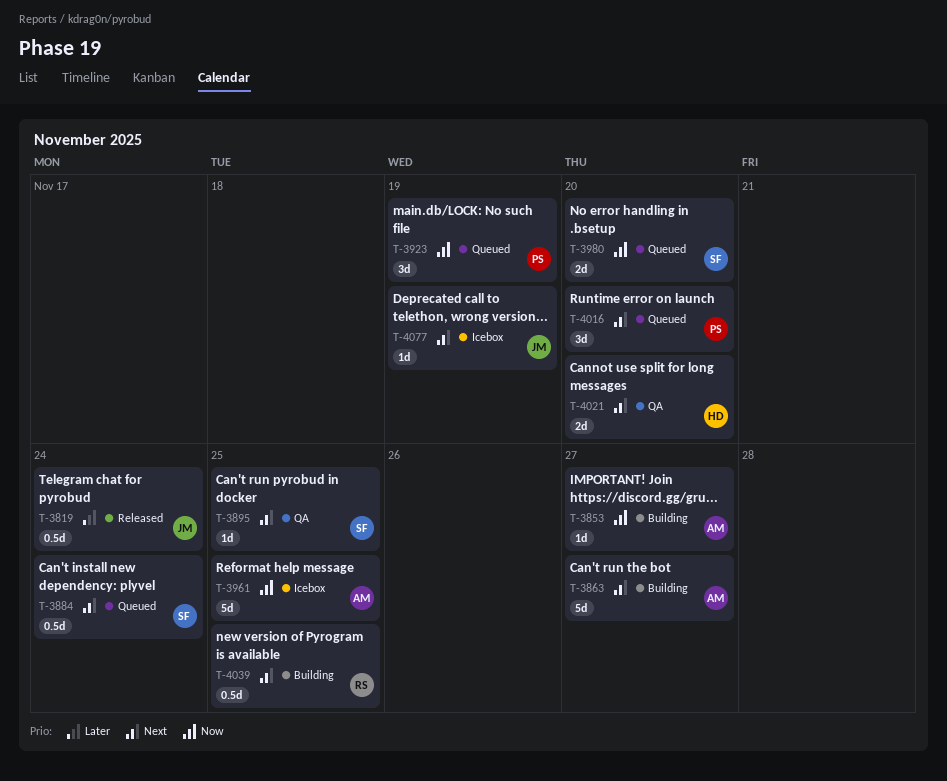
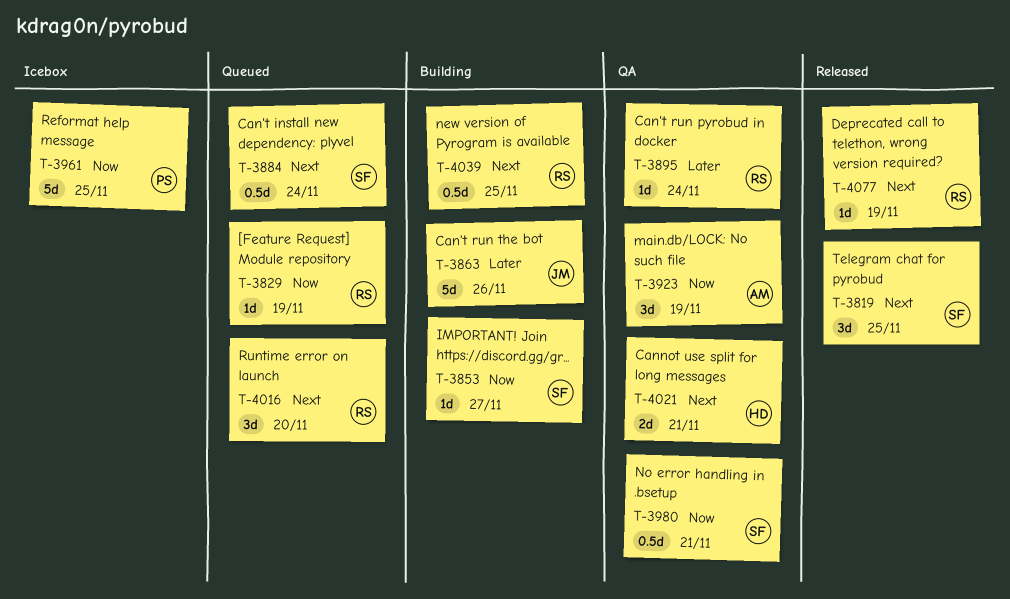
T-3819, owner: JM -> SF
T-3819, priority: Later -> Next
T-3819, estimate: 0.5d -> 3d
T-3819, due: Nov 24 -> Nov 25
T-3829: none -> present
T-3853, owner: AM -> SF
T-3863, owner: AM -> JM
T-3863, priority: Next -> Later
T-3863, due: Nov 27 -> Nov 26
T-3895, owner: SF -> RS
T-3895, priority: Next -> Later
T-3895, due: Nov 25 -> Nov 24
T-3923, status: Queued -> QA
T-3923, owner: PS -> AM
T-3961, owner: AM -> PS
T-3980, status: Queued -> QA
T-3980, estimate: 2d -> 0.5d
T-3980, due: Nov 20 -> Nov 21
T-4016, owner: PS -> RS
T-4021, due: Nov 20 -> Nov 21
T-4077, status: Icebox -> Released
T-4077, owner: JM -> RS

